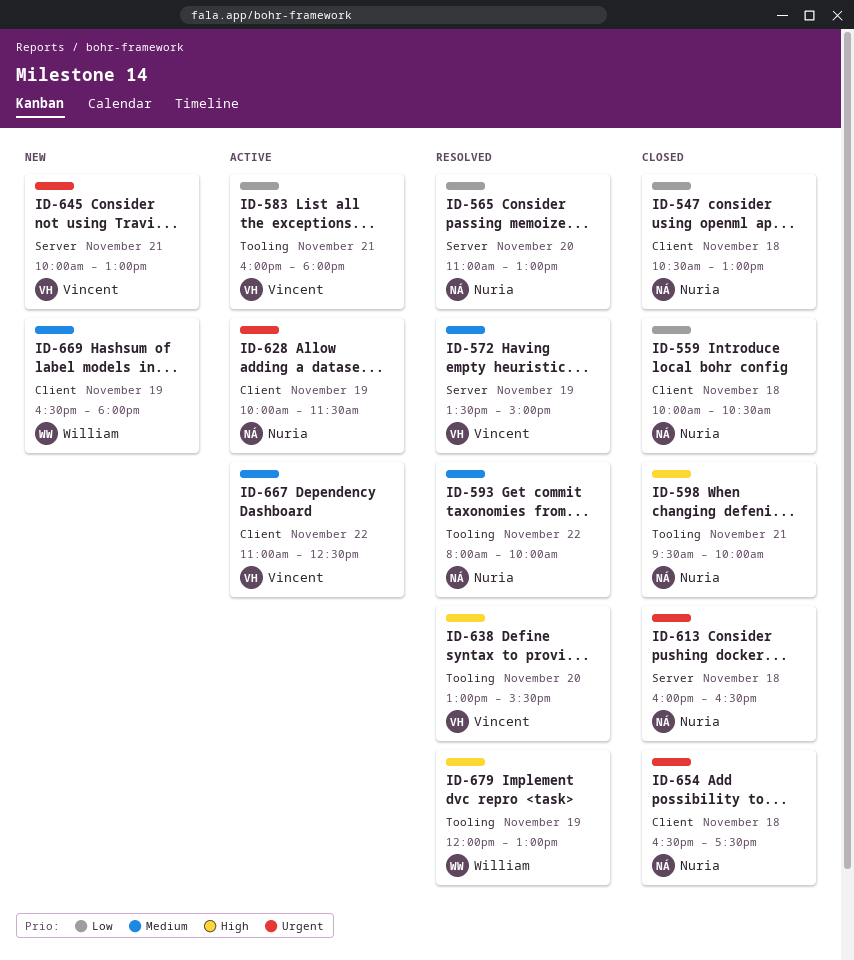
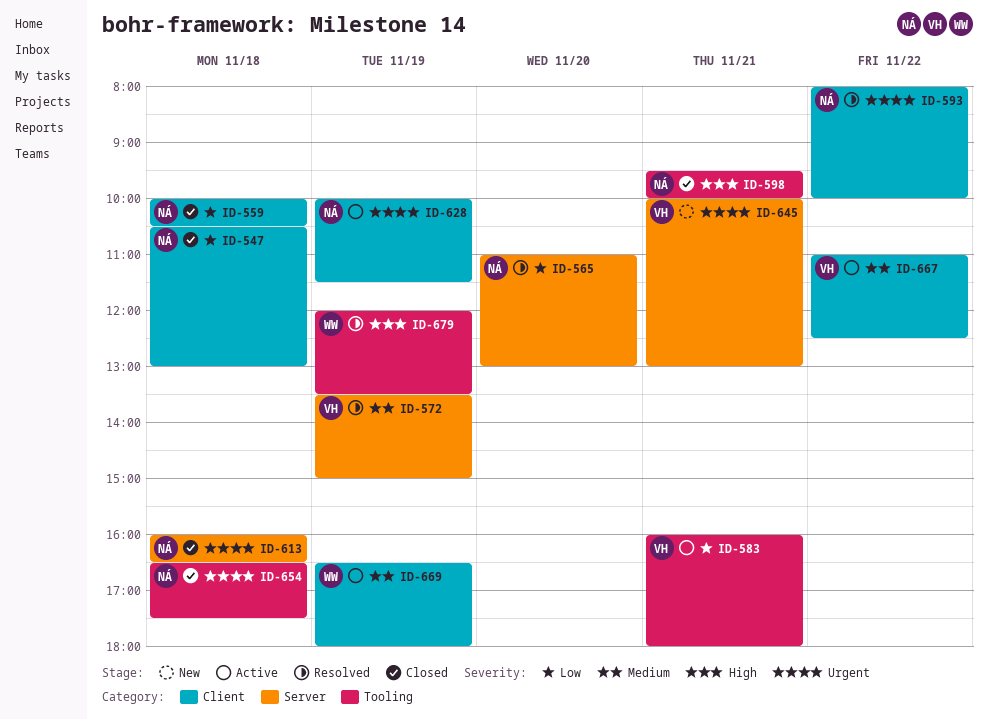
ID-593, priority: Medium -> Urgent
ID-593, label: Tooling -> Client
ID-638: present -> none
ID-654, label: Client -> Tooling
ID-669, status: New -> Active
ID-679, ends: 13:00 -> 13:30

